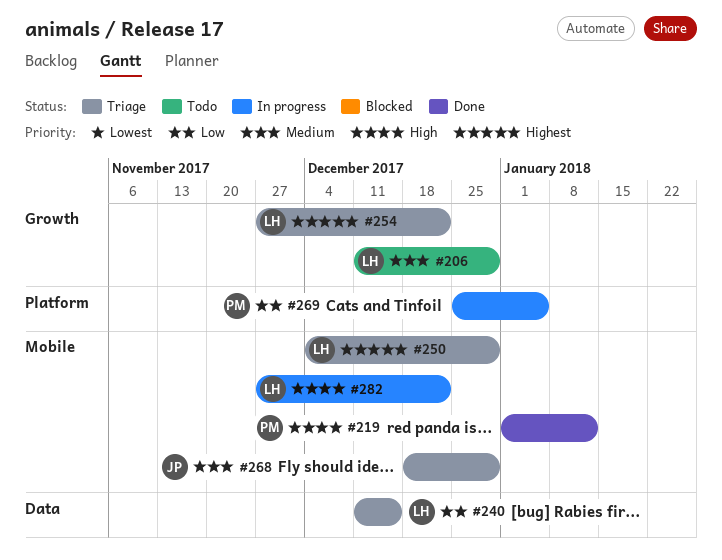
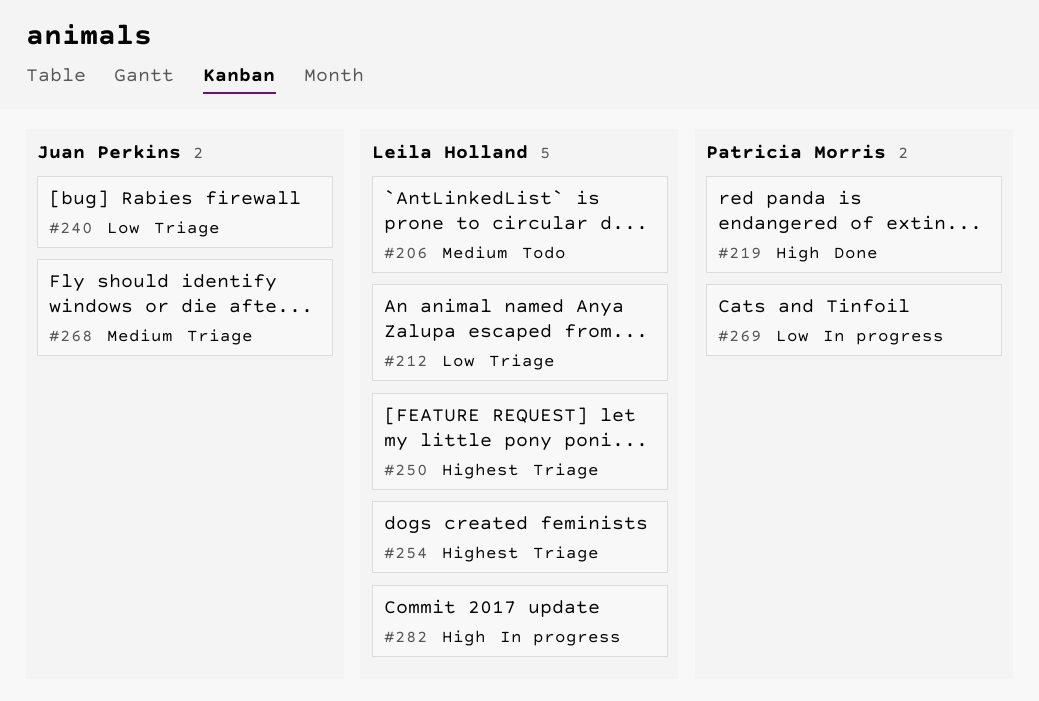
#212: none -> present
#240, owner: Leila Holland -> Juan Perkins

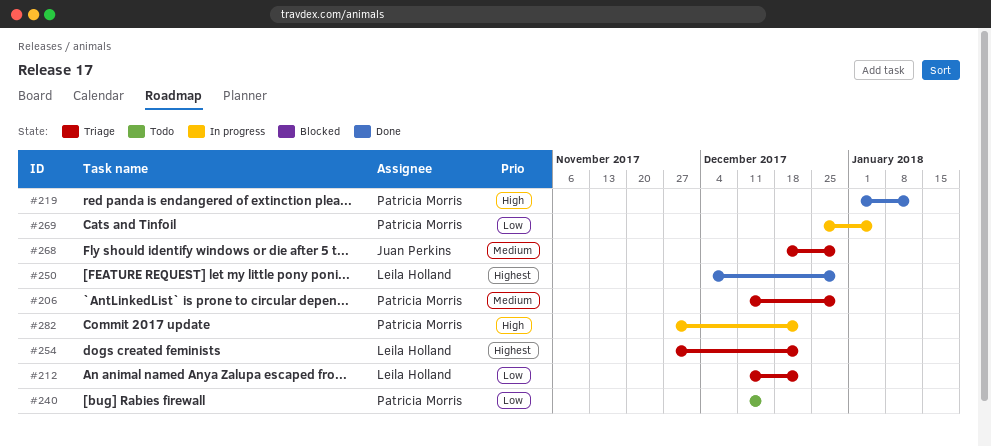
#206, status: Todo -> Triage
#206, owner: Leila Holland -> Patricia Morris
#240, status: Triage -> Todo
#240, owner: Juan Perkins -> Patricia Morris
#250, status: Triage -> Done
#282, owner: Leila Holland -> Patricia Morris

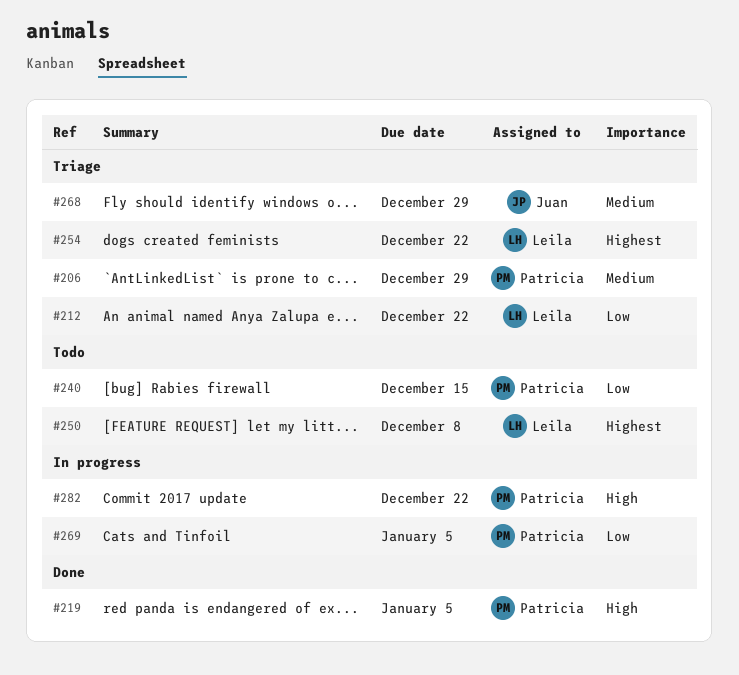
#219, due: Jan 12 -> Jan 5
#250, status: Done -> Todo
#250, due: Dec 29 -> Dec 8

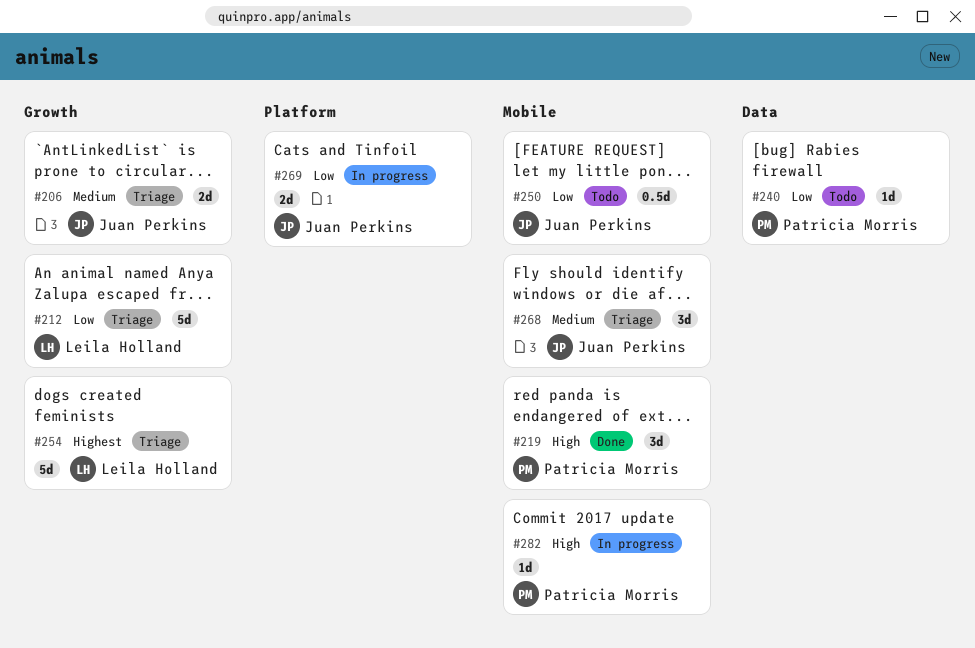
#206, owner: Patricia Morris -> Juan Perkins
#250, owner: Leila Holland -> Juan Perkins
#250, priority: Highest -> Low
#269, owner: Patricia Morris -> Juan Perkins

